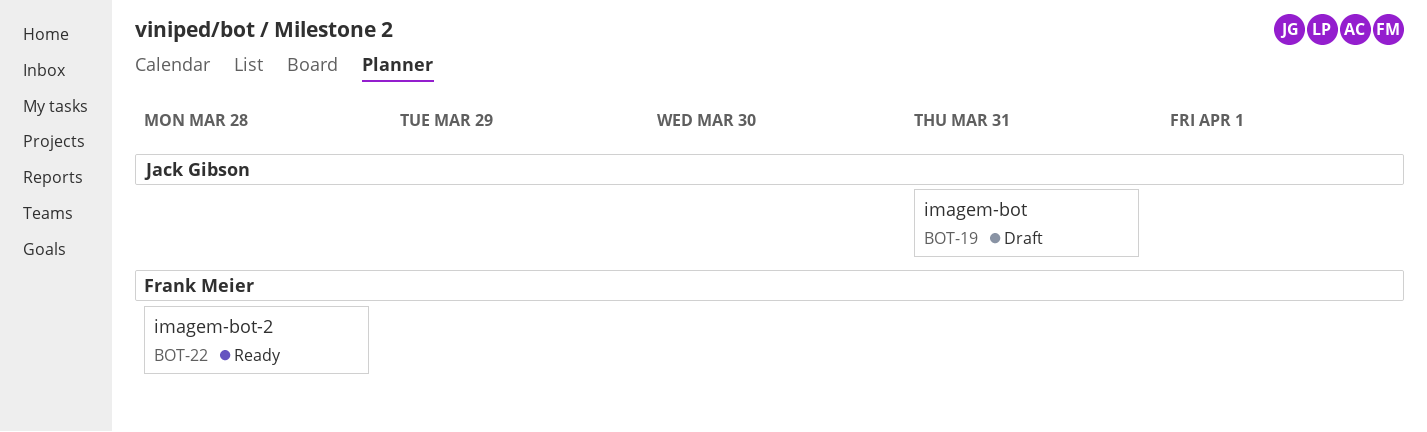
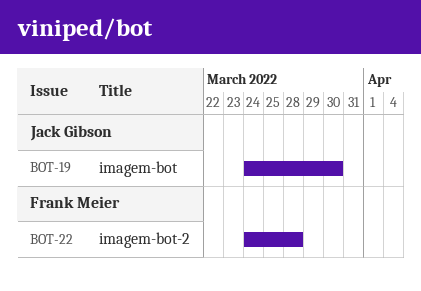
BOT-19, due: Mar 31 -> Mar 30

